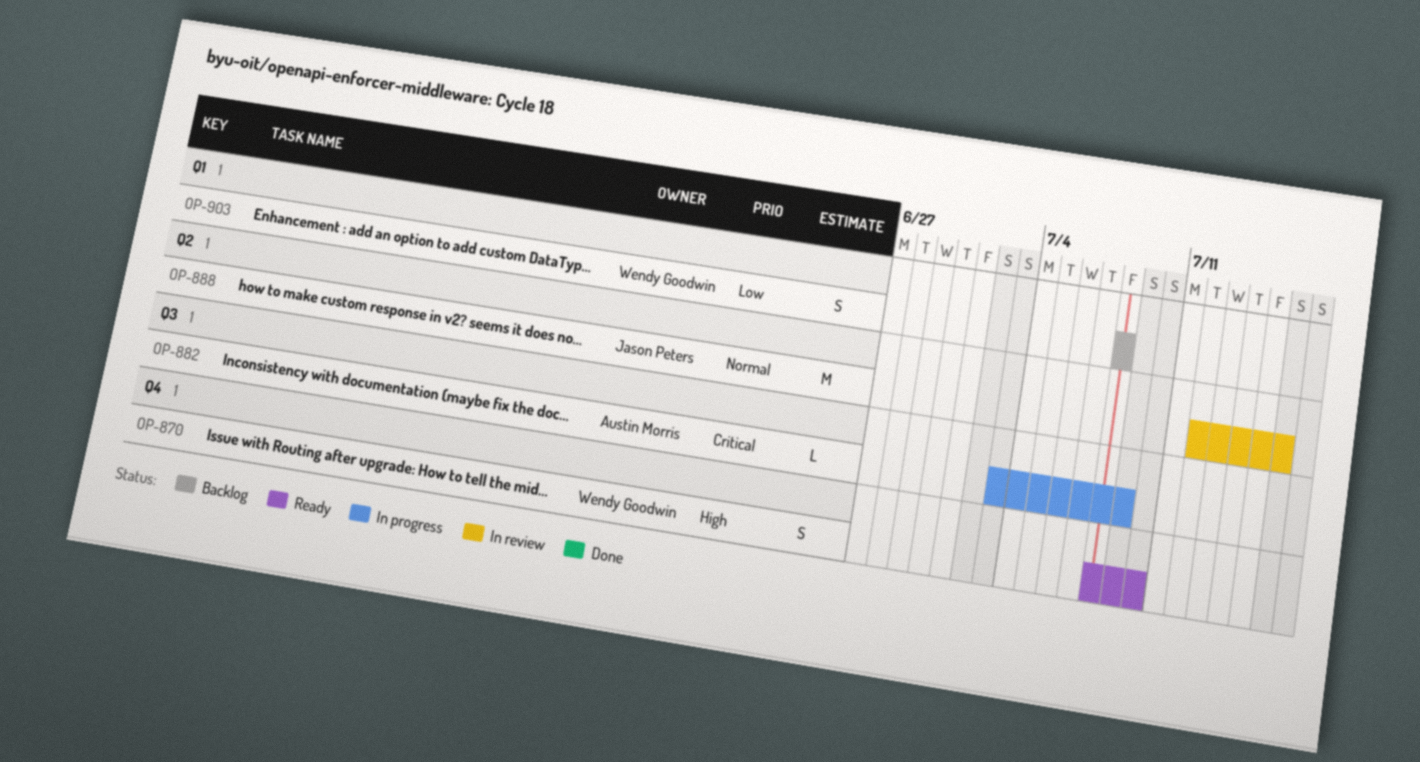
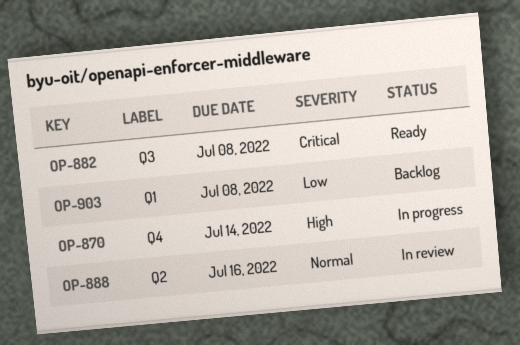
OP-870, status: Ready -> In progress
OP-870, due: Jul 10 -> Jul 14
OP-882, status: In progress -> Ready
OP-882, due: Jul 9 -> Jul 8

